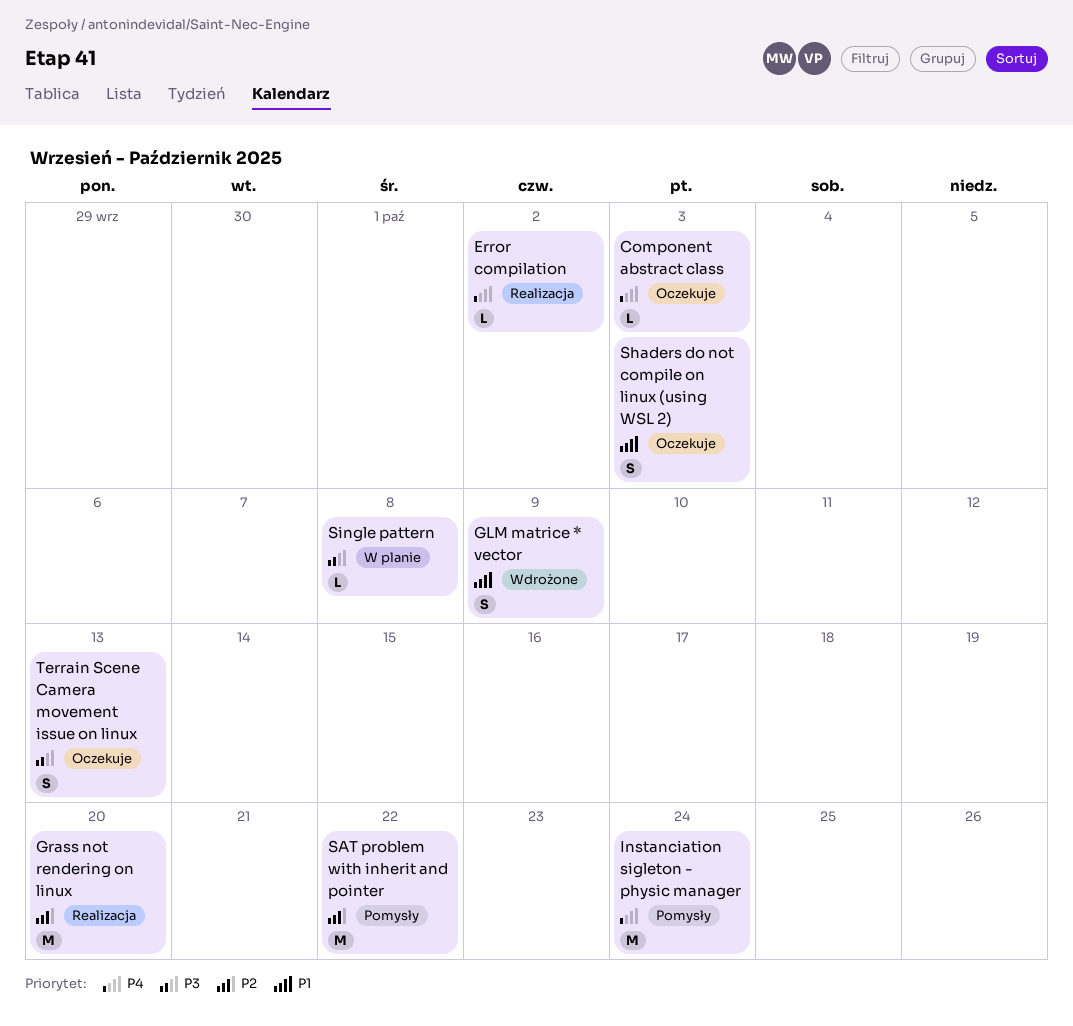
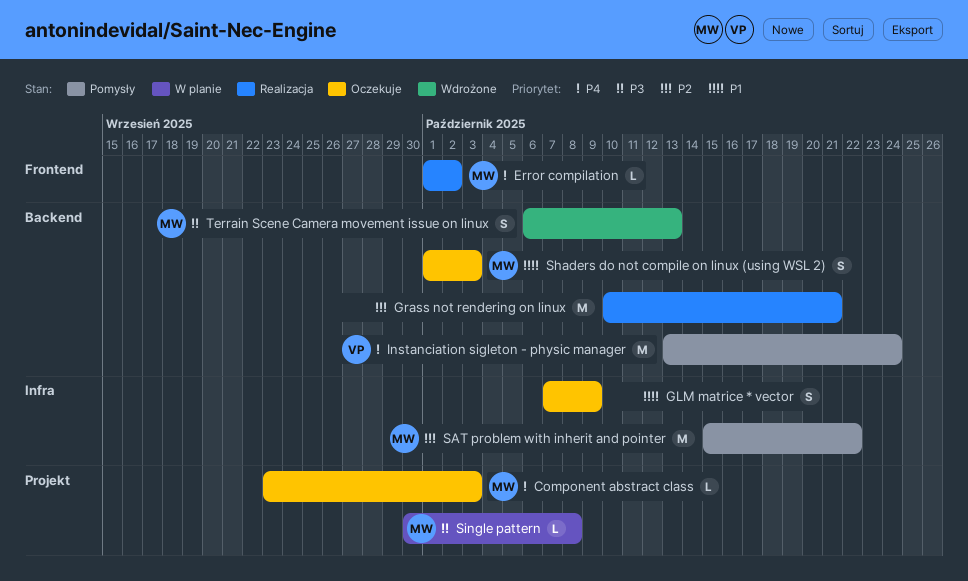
GLM matrice * vector, status: Wdrożone -> Oczekuje
Grass not rendering on linux, due: Oct 20 -> Oct 21
Terrain Scene Camera movement issue on linux, status: Oczekuje -> Wdrożone

